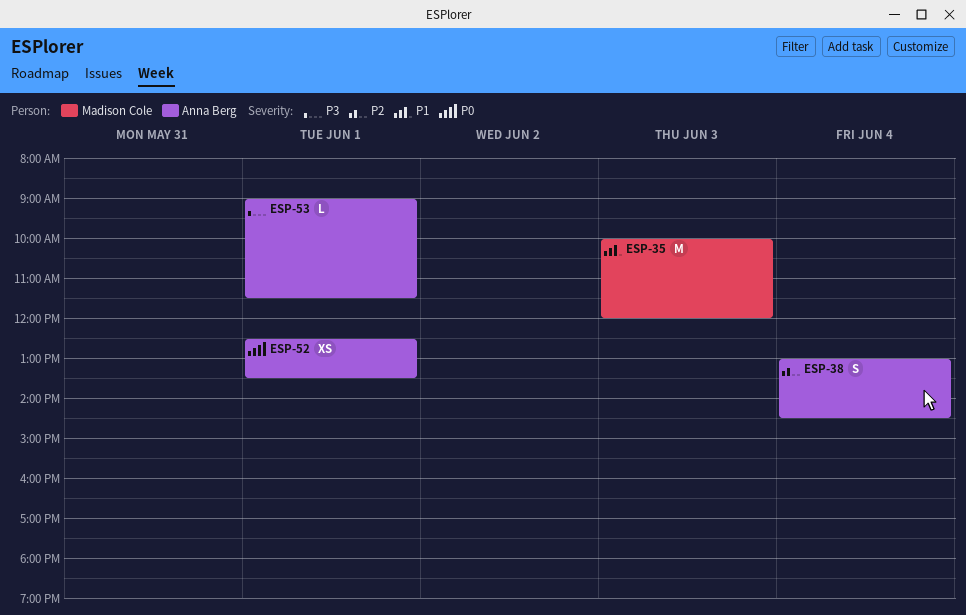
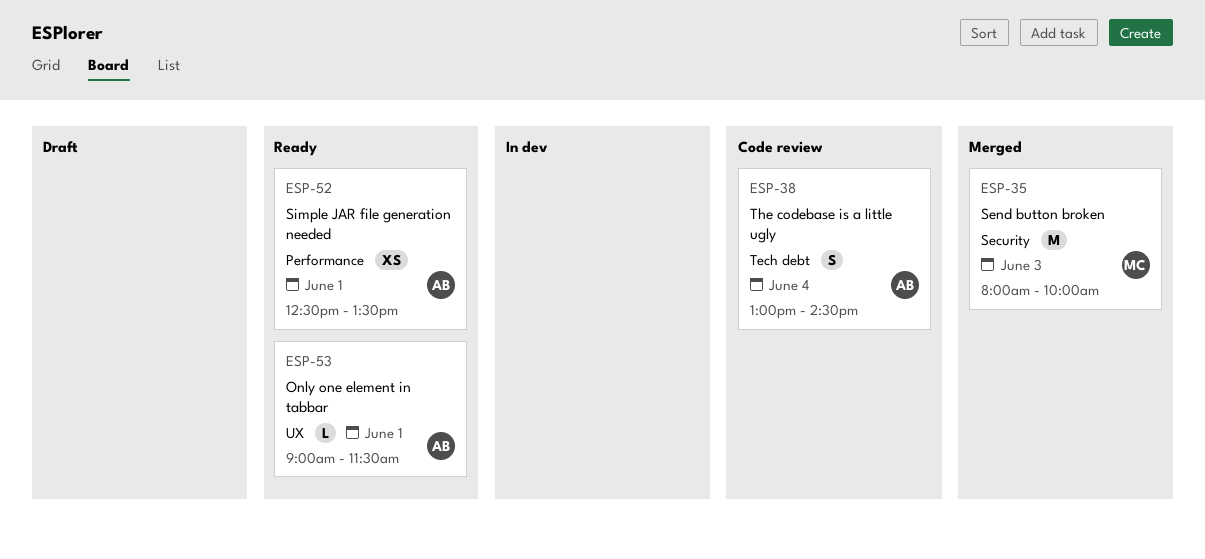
ESP-35, begins: 10:00 -> 08:00
ESP-35, ends: 12:00 -> 10:00

